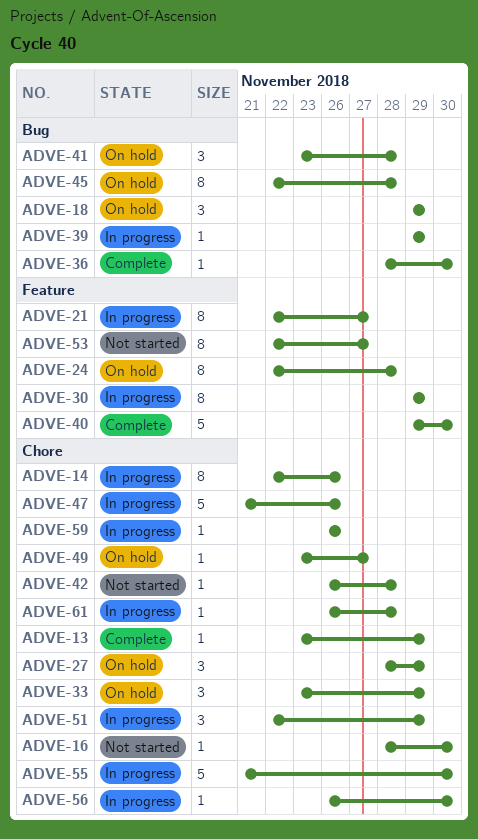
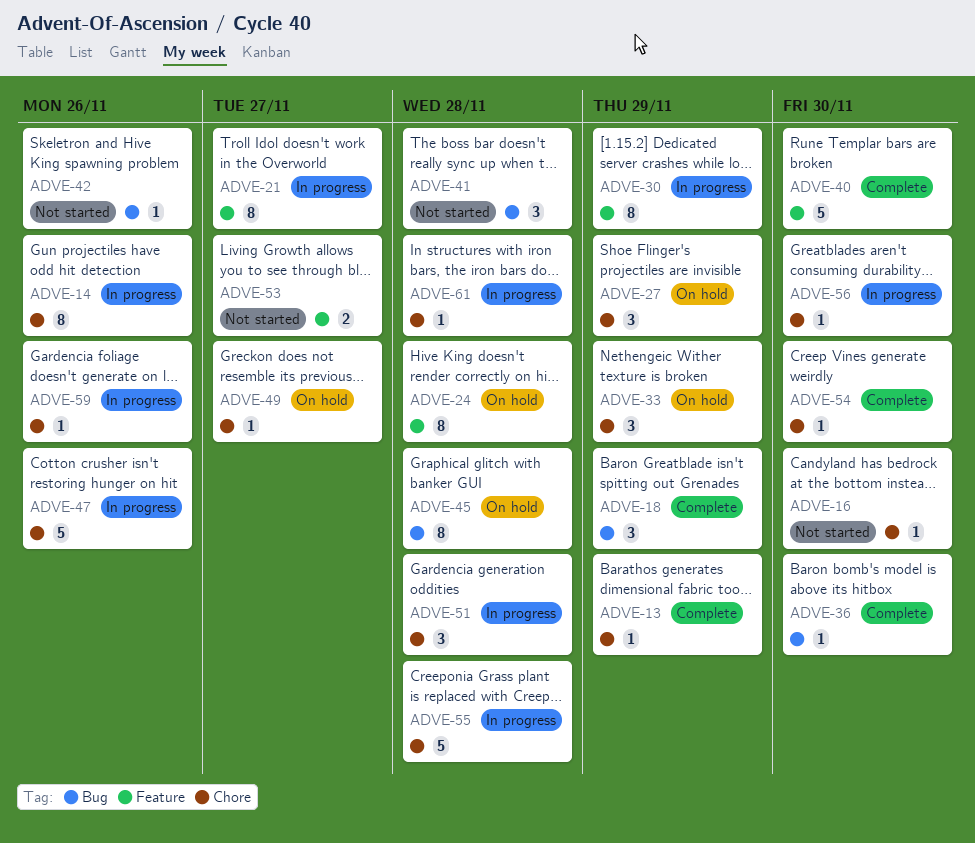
ADVE-18, status: On hold -> Complete
ADVE-39: present -> none
ADVE-41, status: On hold -> Not started
ADVE-42, label: Chore -> Bug
ADVE-42, due: Nov 28 -> Nov 26
ADVE-51, due: Nov 29 -> Nov 28
ADVE-53, estimate: 8 -> 2
ADVE-54: none -> present
ADVE-55, due: Nov 30 -> Nov 28

